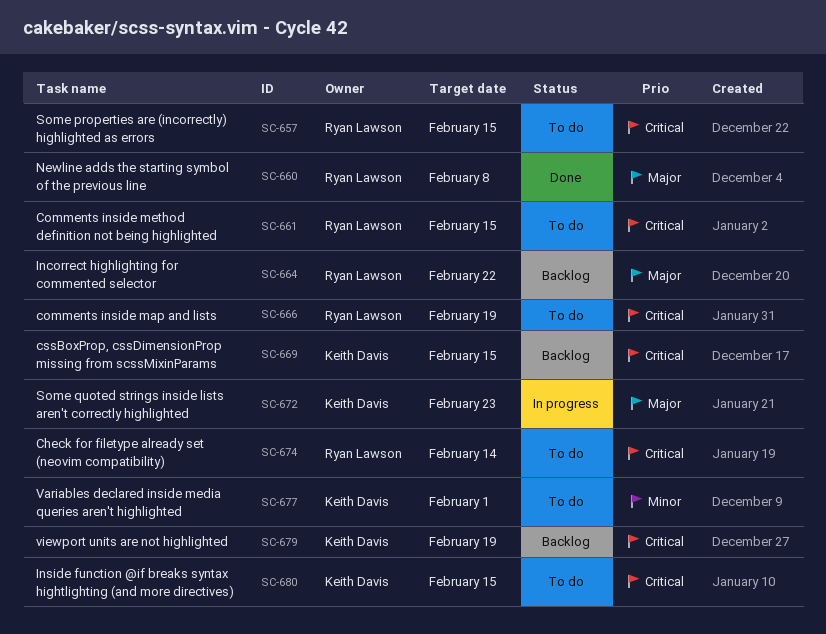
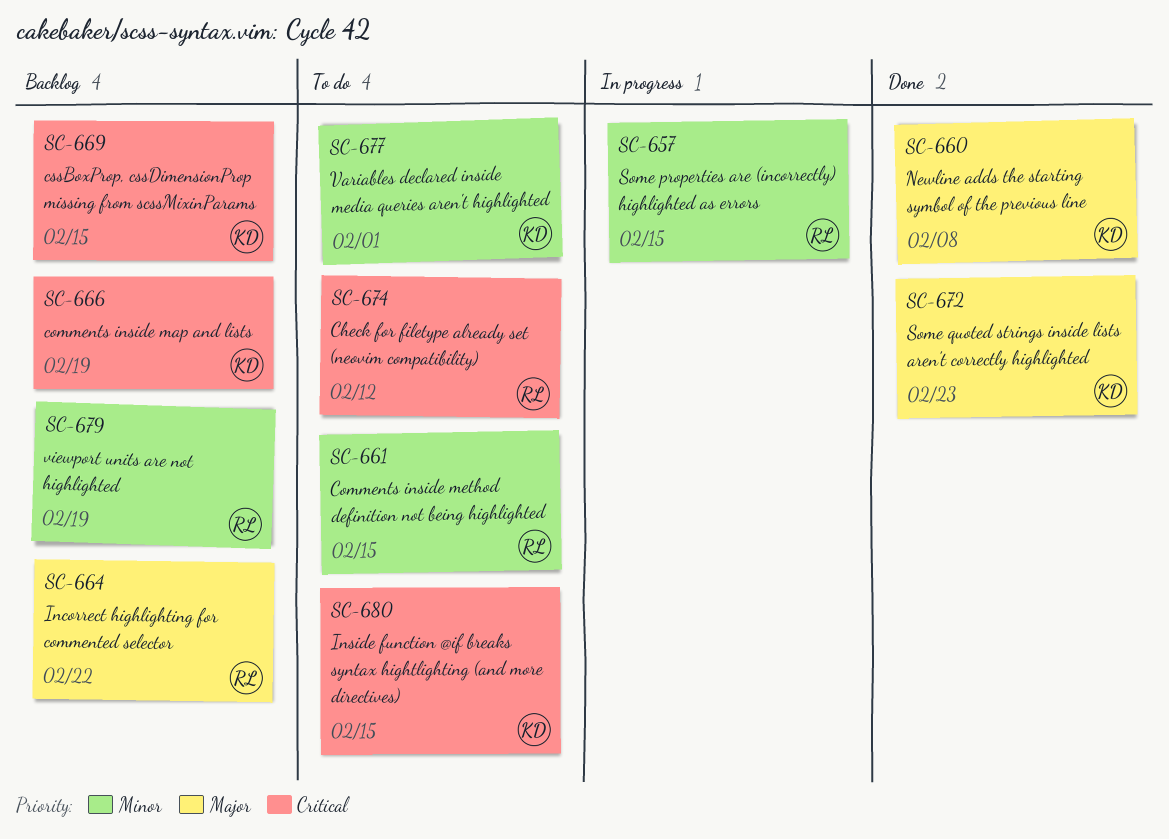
SC-657, status: To do -> In progress
SC-657, priority: Critical -> Minor
SC-660, owner: Ryan Lawson -> Keith Davis
SC-661, priority: Critical -> Minor
SC-666, status: To do -> Backlog
SC-666, owner: Ryan Lawson -> Keith Davis
SC-672, status: In progress -> Done
SC-674, due: Feb 14 -> Feb 12
SC-679, owner: Keith Davis -> Ryan Lawson
SC-679, priority: Critical -> Minor

